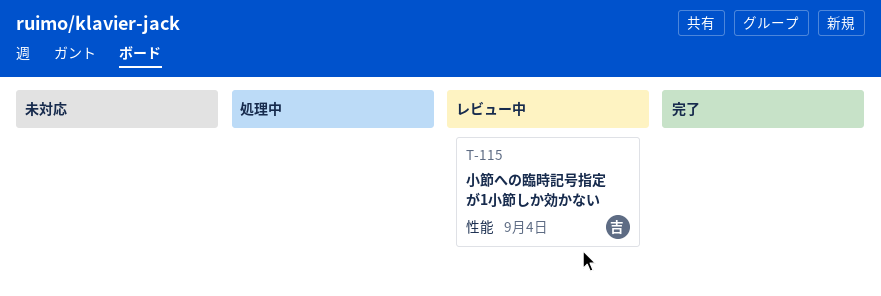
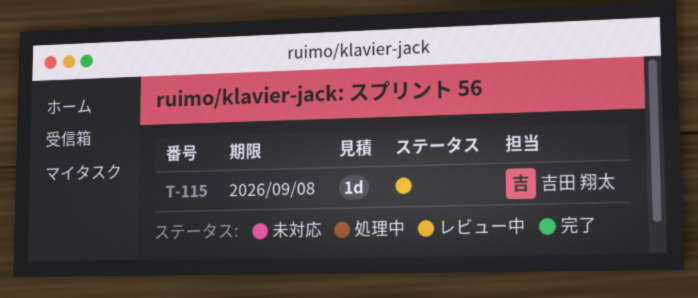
T-115, due: Sep 4 -> Sep 8

